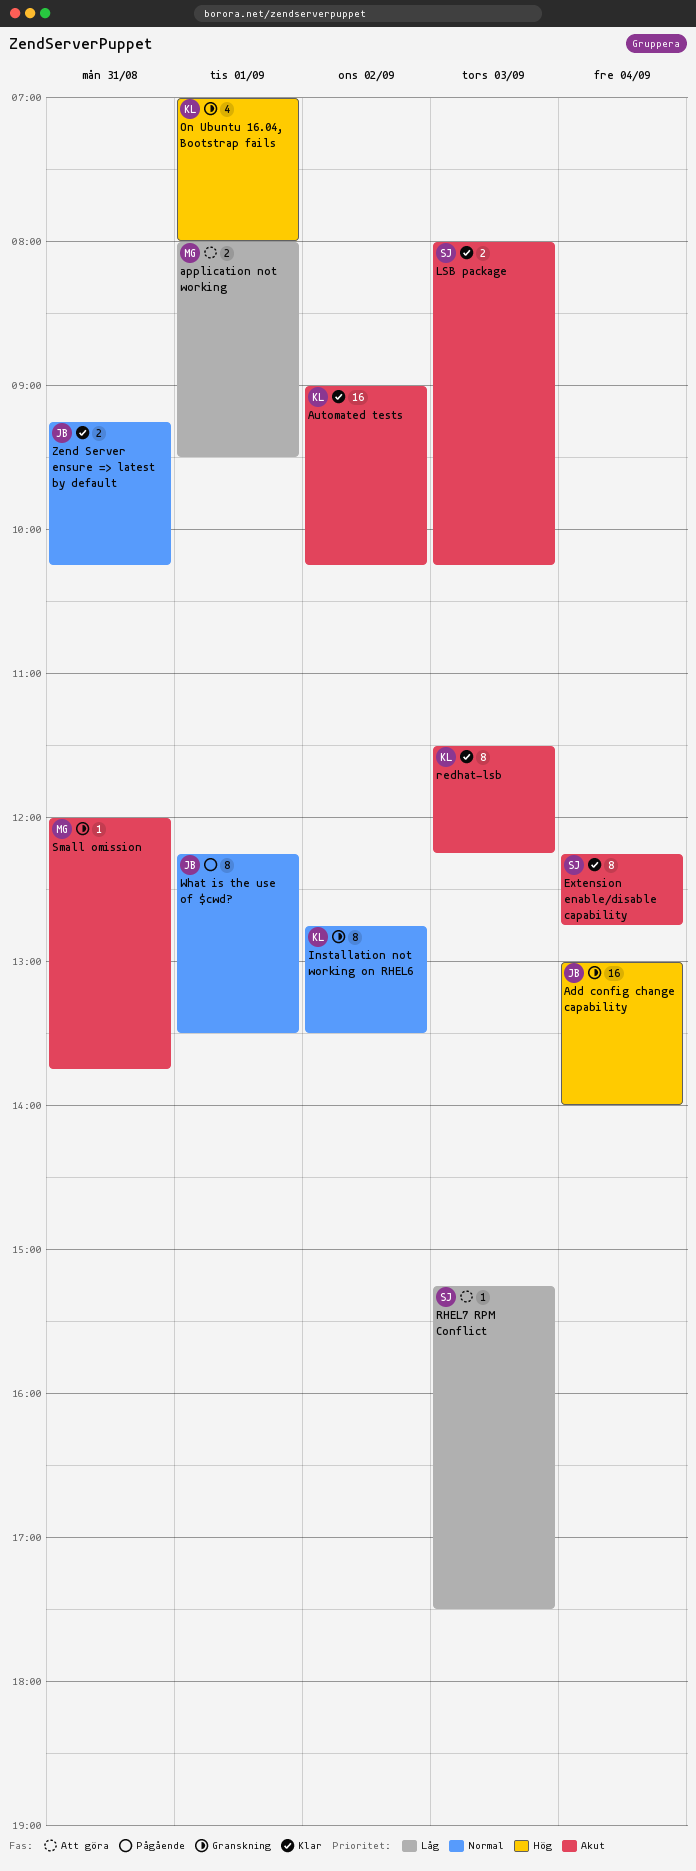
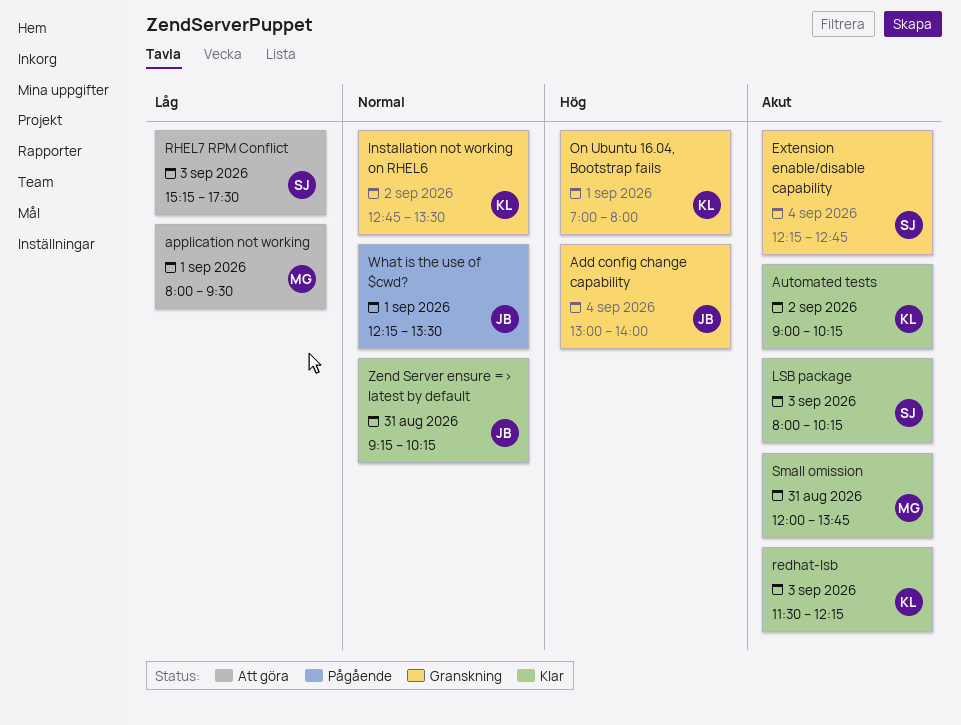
Extension enable/disable capability, status: Klar -> Granskning
Small omission, status: Granskning -> Klar

